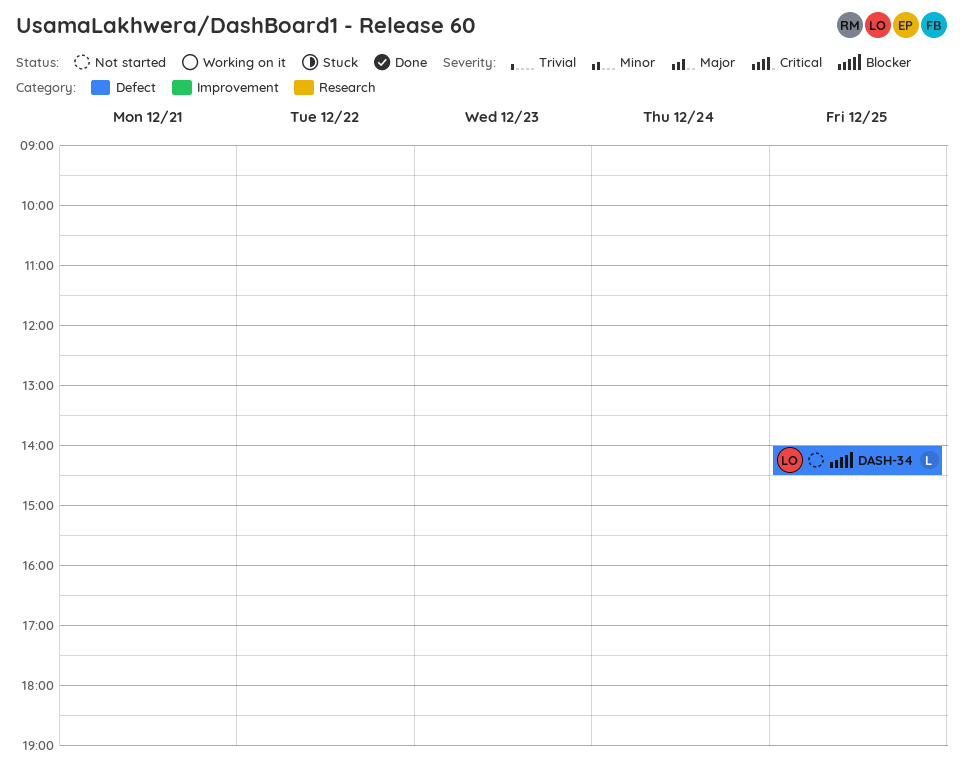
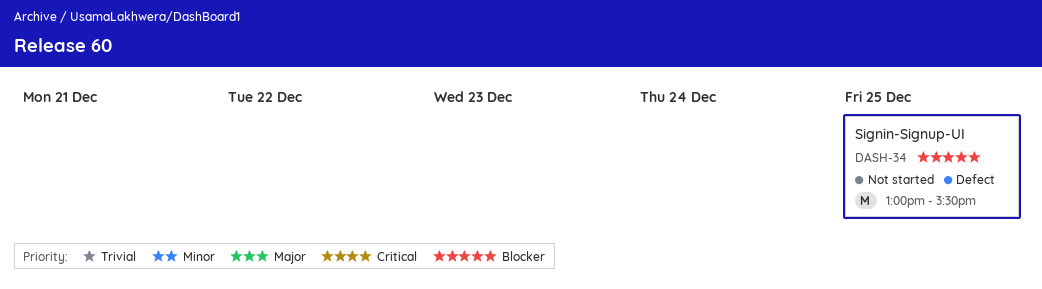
DASH-34, estimate: L -> M
DASH-34, begins: 14:00 -> 13:00
DASH-34, ends: 14:30 -> 15:30

